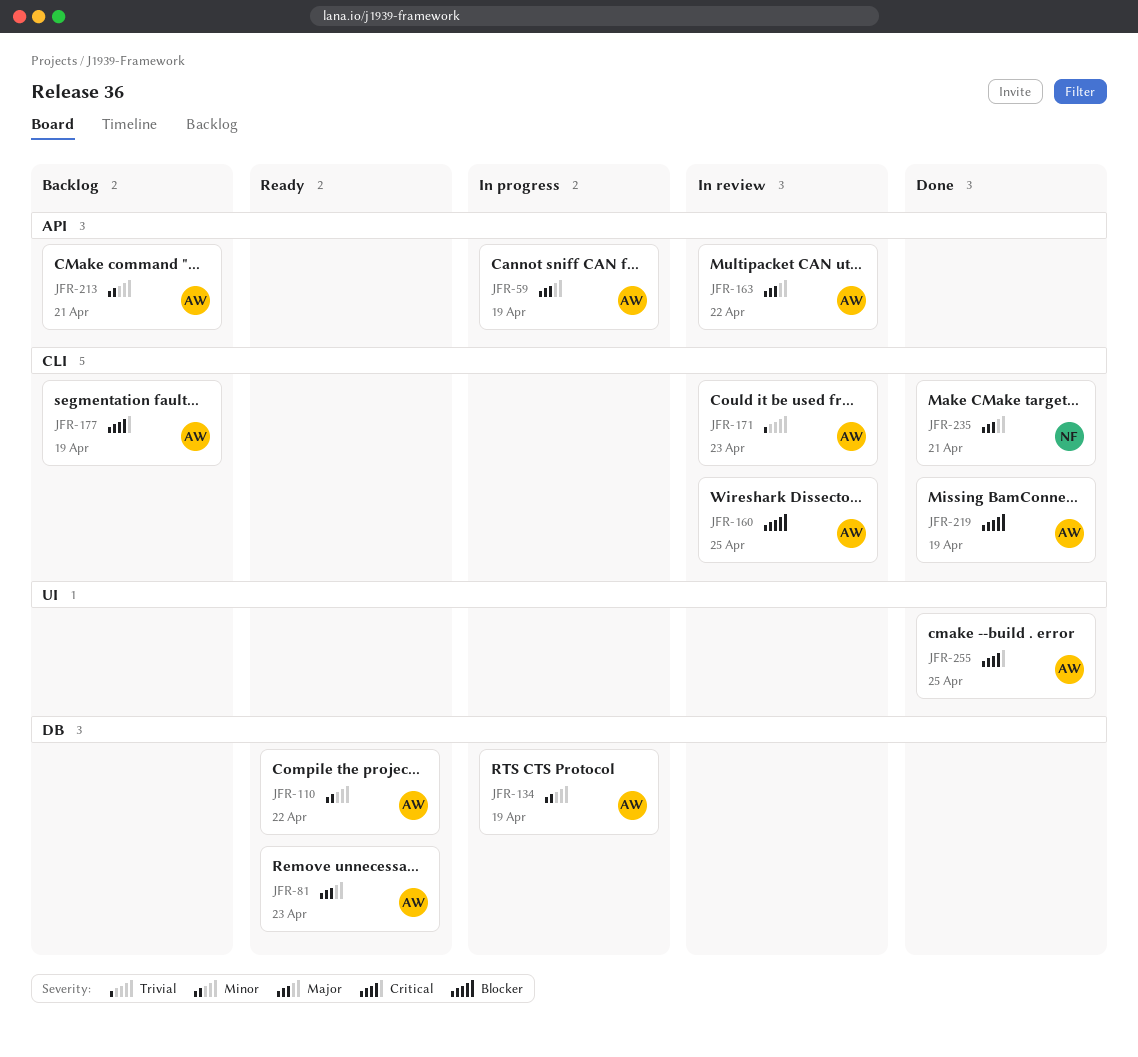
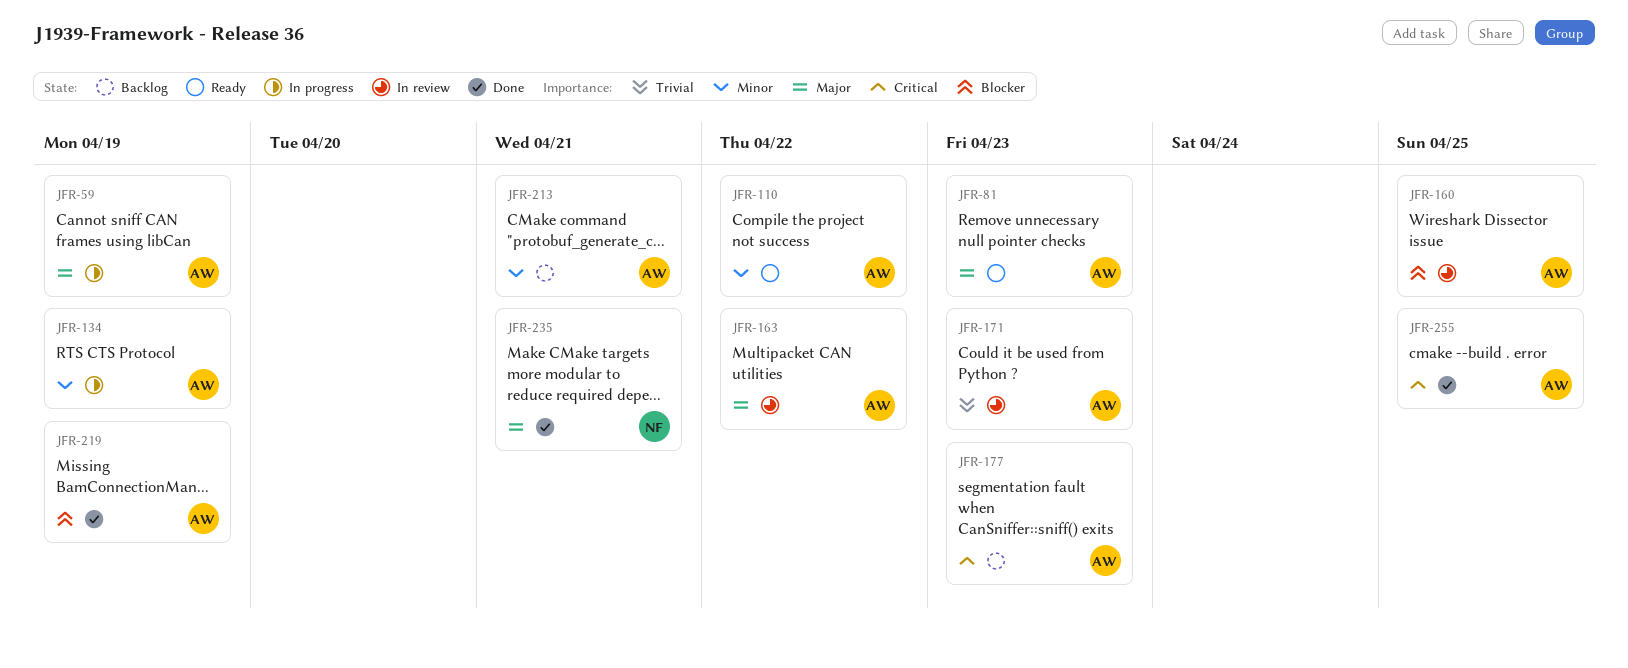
JFR-177, due: Apr 19 -> Apr 23

